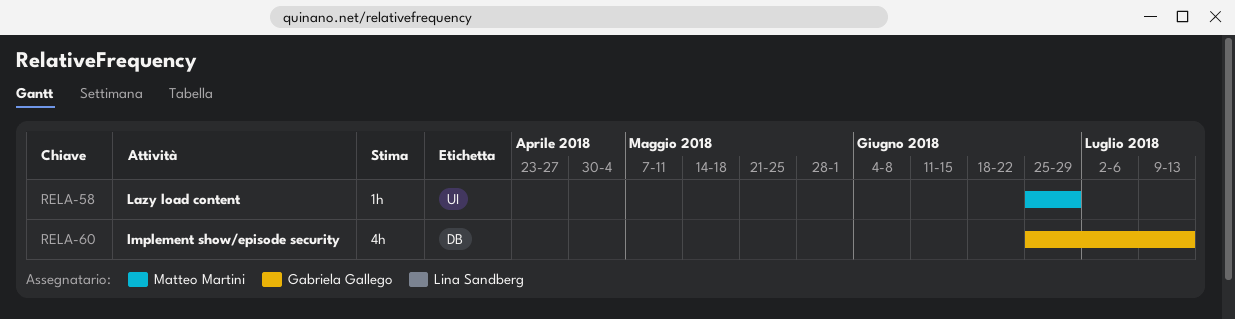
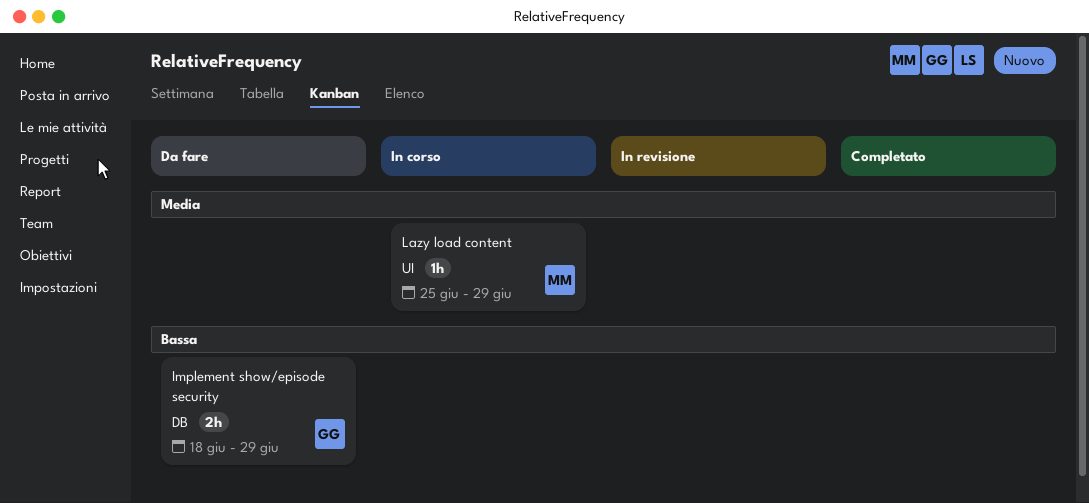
Implement show/episode security, estimate: 4h -> 2h
Implement show/episode security, start: Jun 25 -> Jun 18
Implement show/episode security, due: Jul 13 -> Jun 29

